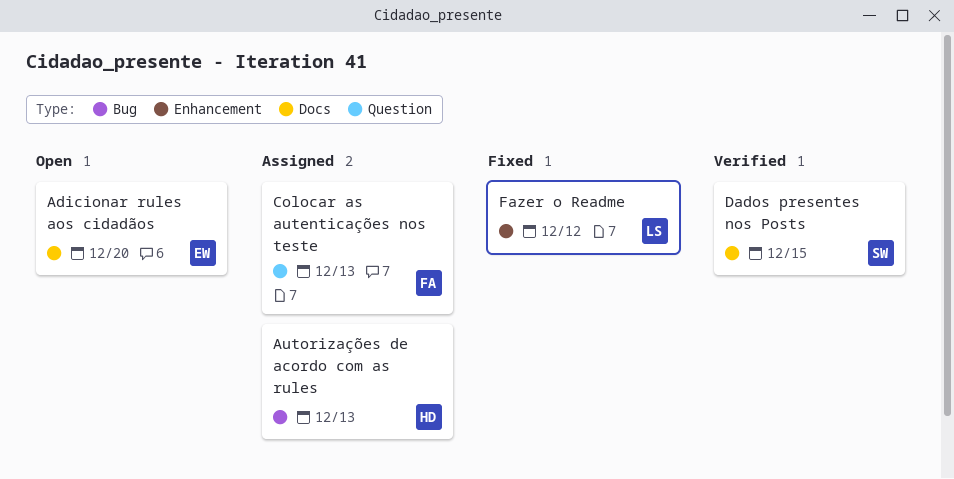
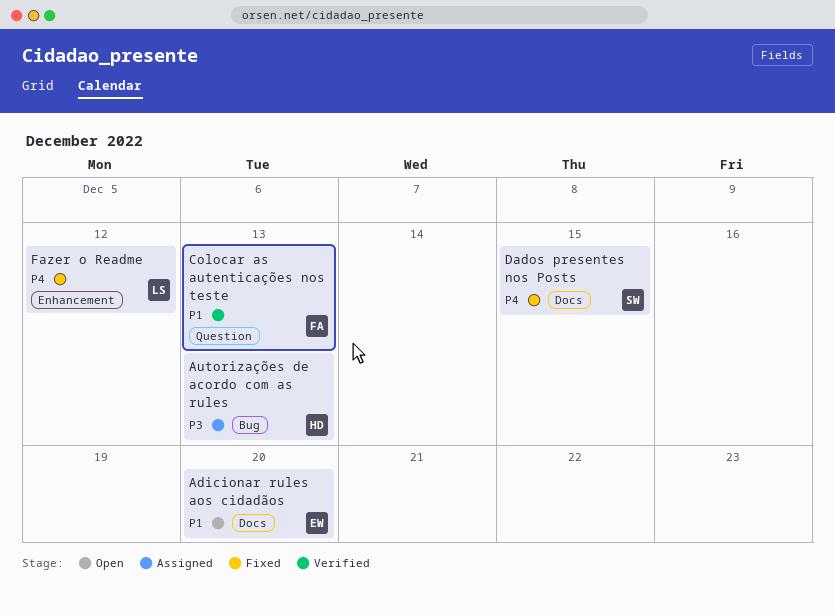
Colocar as autenticações nos teste, status: Assigned -> Verified
Dados presentes nos Posts, status: Verified -> Fixed

